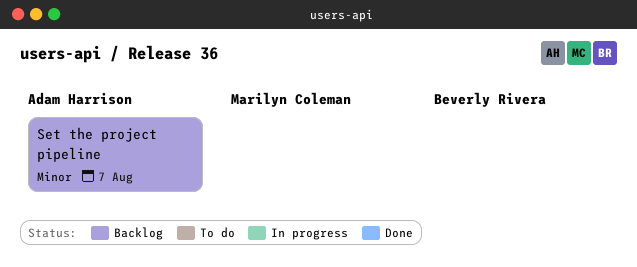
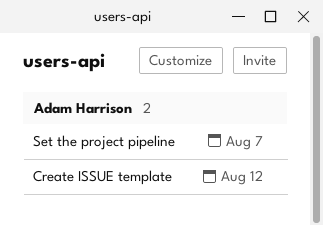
Create ISSUE template: none -> present

